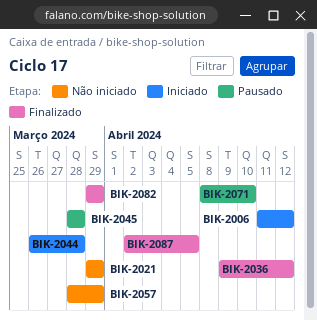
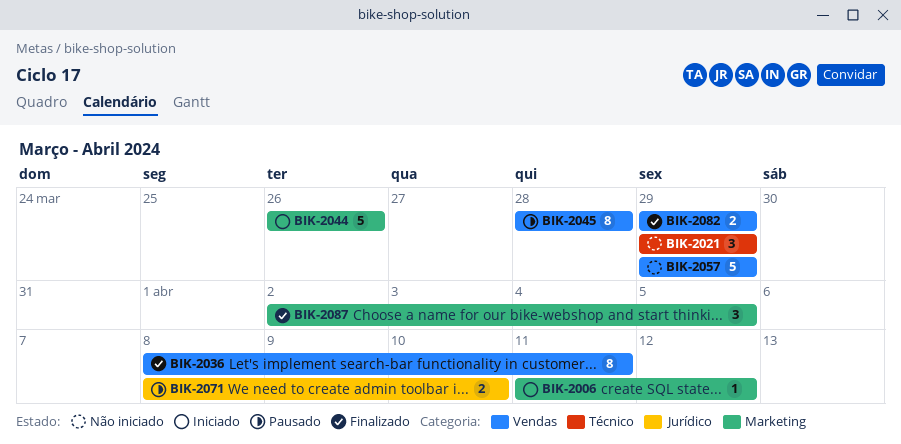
BIK-2036, start: Apr 9 -> Apr 8
BIK-2036, due: Apr 12 -> Apr 11
BIK-2044, due: Mar 28 -> Mar 26
BIK-2057, start: Mar 28 -> Mar 29

